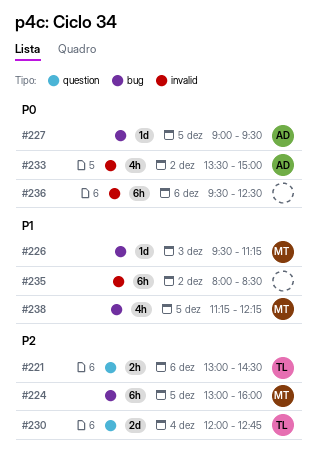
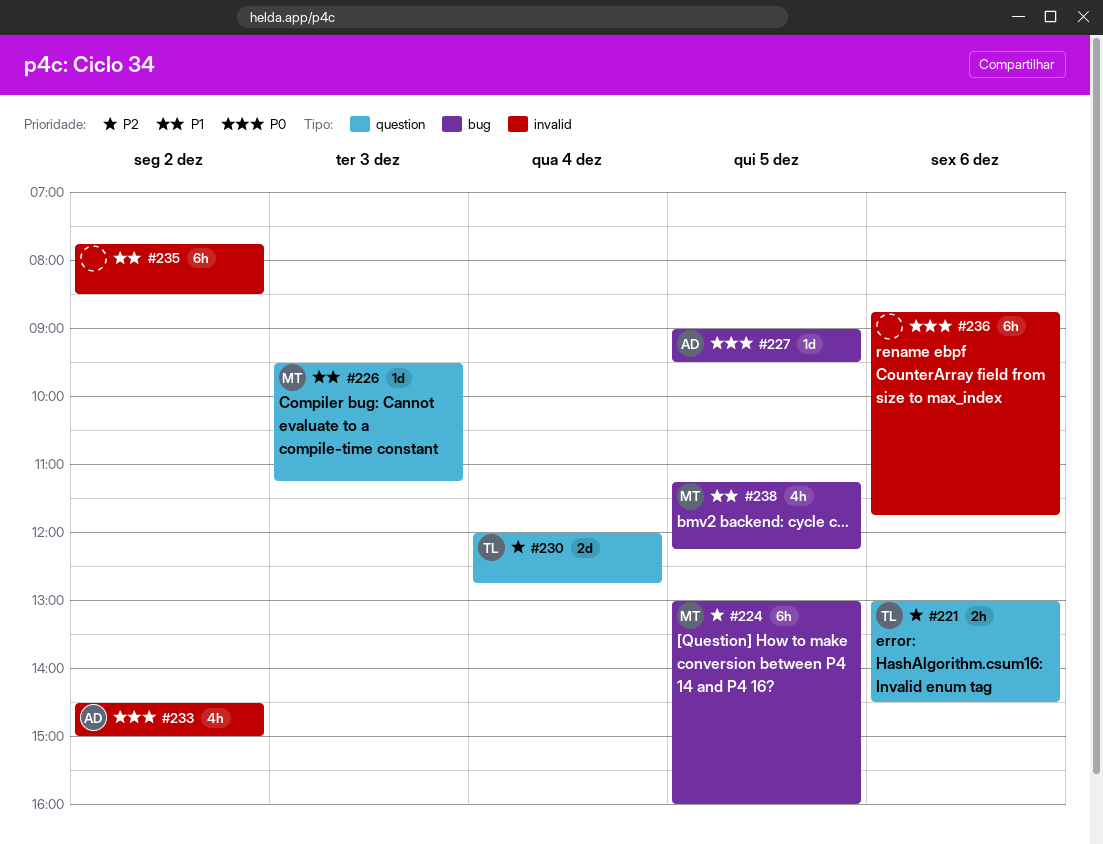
#226, label: bug -> question
#233, begins: 13:30 -> 14:30
#235, begins: 08:00 -> 07:45
#236, begins: 09:30 -> 08:45
#236, ends: 12:30 -> 11:45

